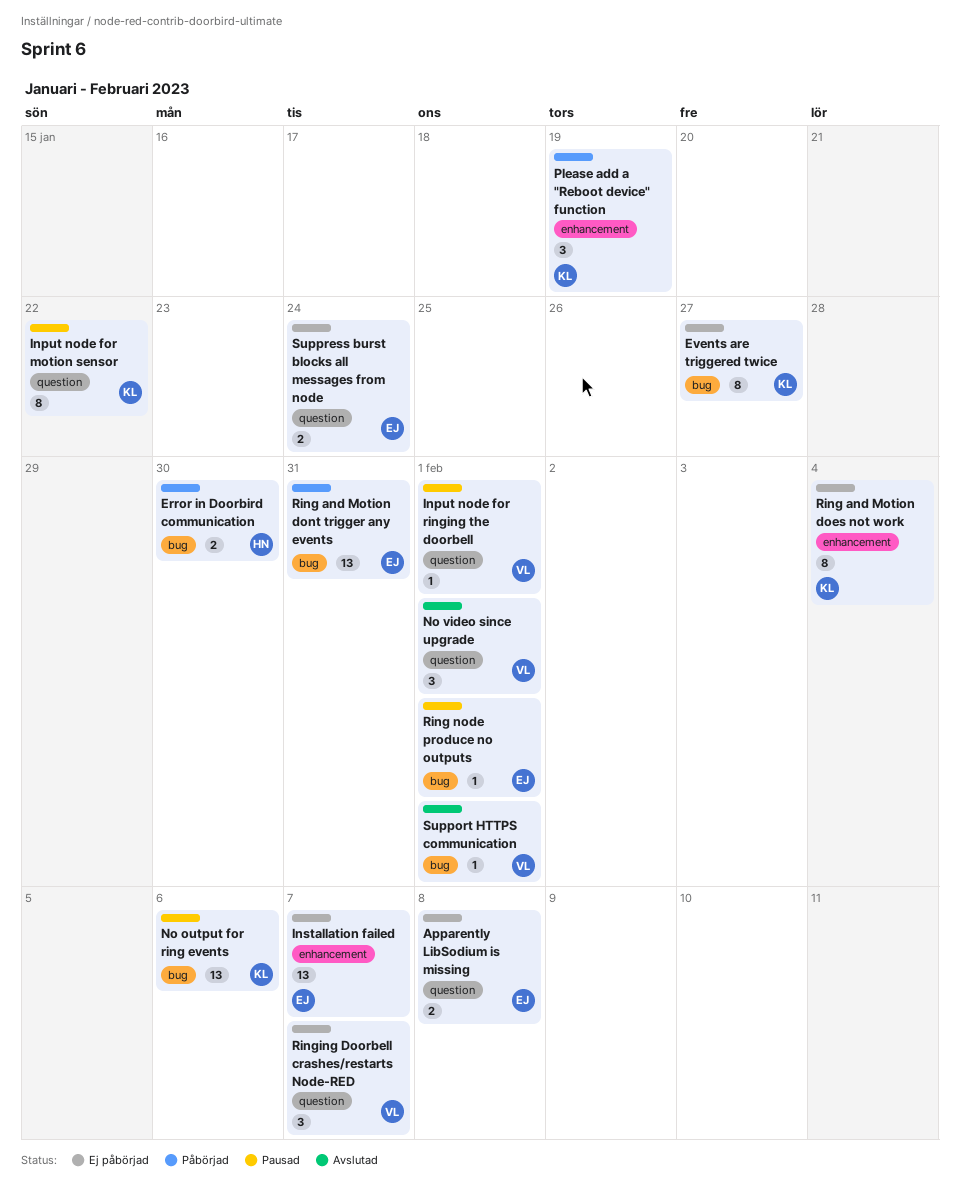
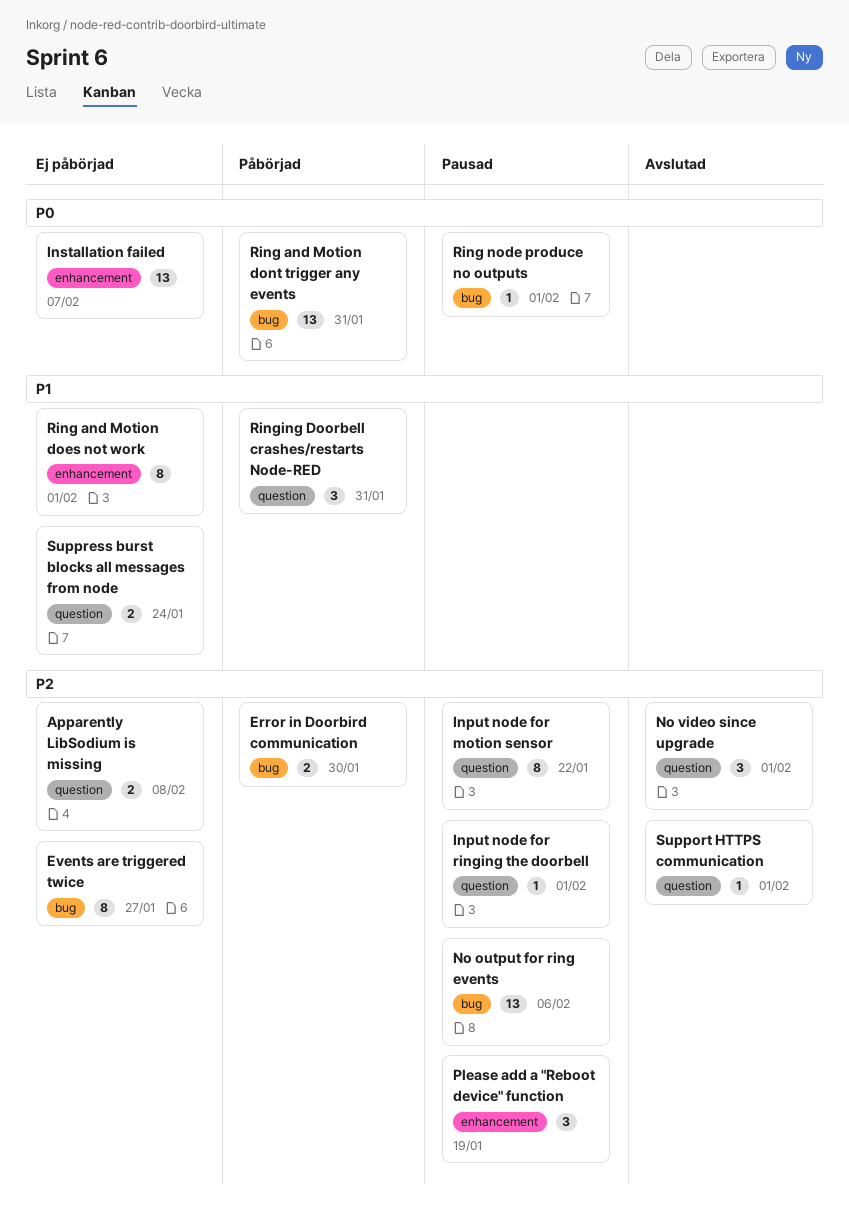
Please add a "Reboot device" function, status: Påbörjad -> Pausad
Ring and Motion does not work, due: Feb 4 -> Feb 1
Ringing Doorbell crashes/restarts Node-RED, status: Ej påbörjad -> Påbörjad
Ringing Doorbell crashes/restarts Node-RED, due: Feb 7 -> Jan 31
Support HTTPS communication, label: bug -> question

